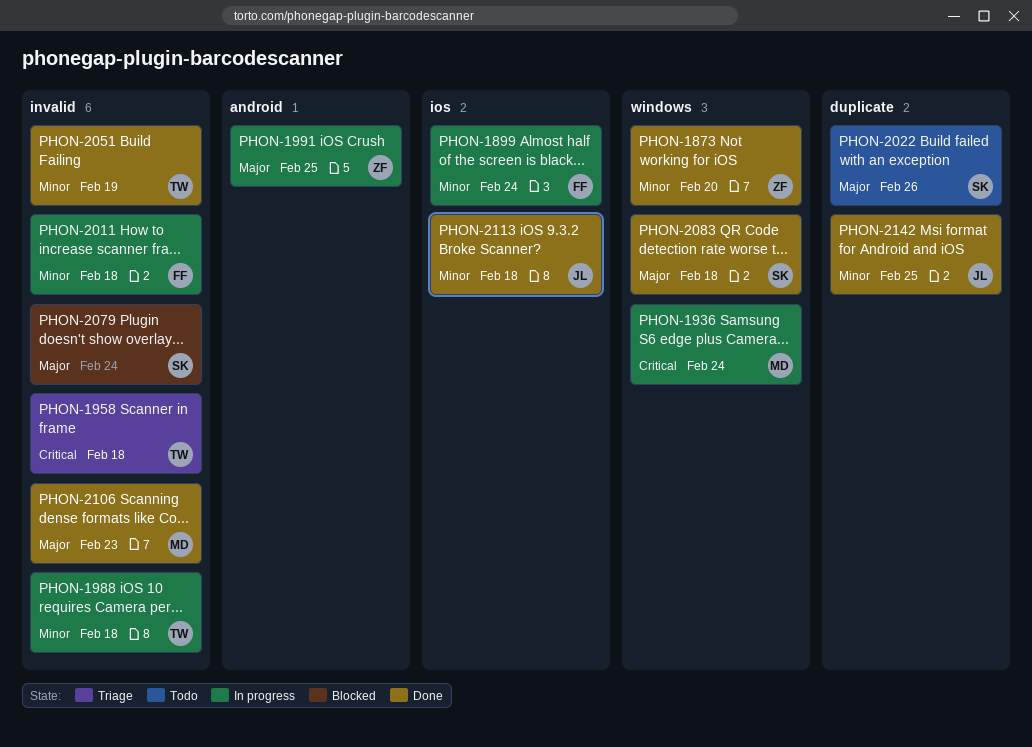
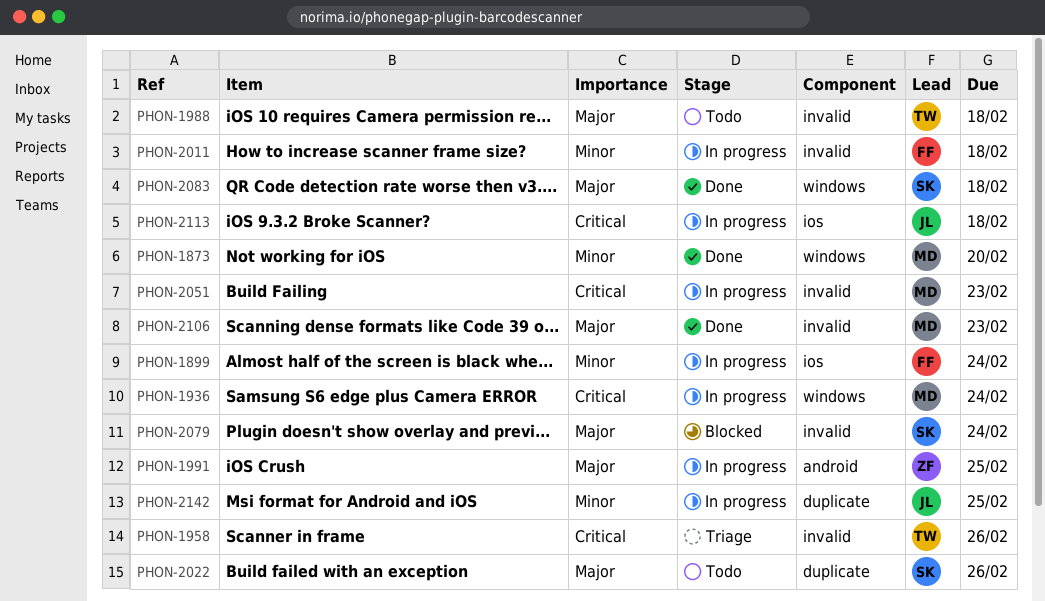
PHON-1873, owner: ZF -> MD
PHON-1958, due: Feb 18 -> Feb 26
PHON-1988, status: In progress -> Todo
PHON-1988, priority: Minor -> Major
PHON-2051, status: Done -> In progress
PHON-2051, owner: TW -> MD
PHON-2051, priority: Minor -> Critical
PHON-2051, due: Feb 19 -> Feb 23
PHON-2113, status: Done -> In progress
PHON-2113, priority: Minor -> Critical
PHON-2142, status: Done -> In progress

